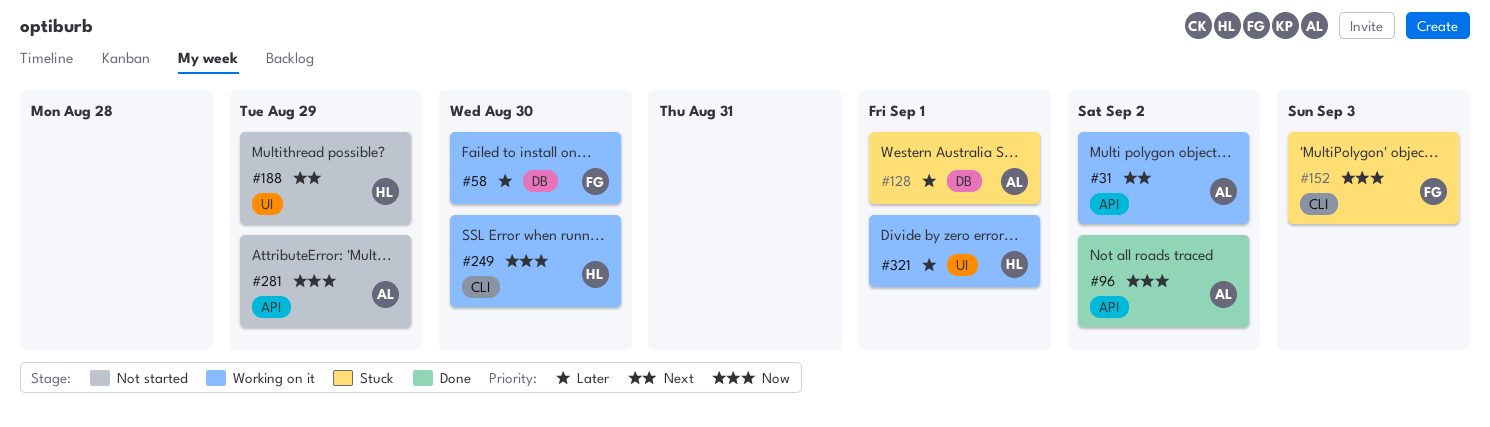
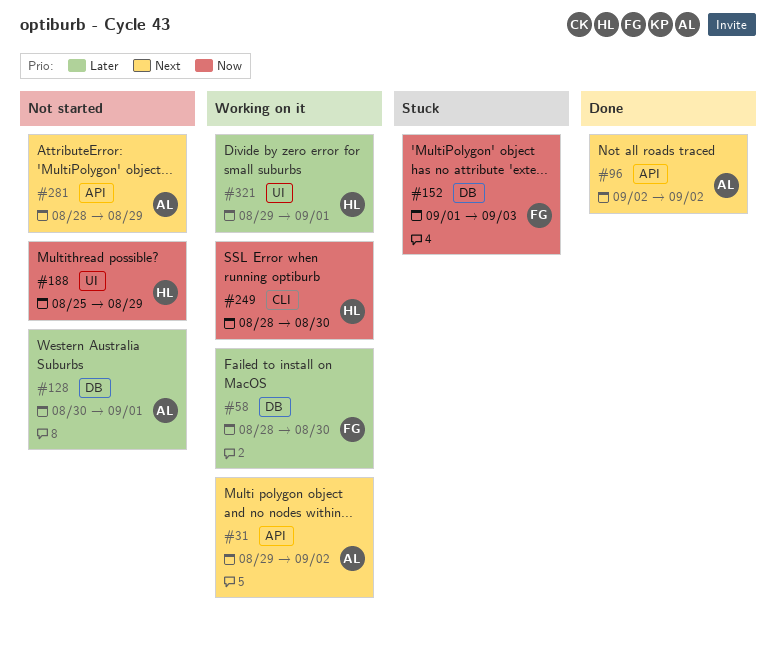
#96, priority: Now -> Next
#128, status: Stuck -> Not started
#152, label: CLI -> DB
#188, priority: Next -> Now
#281, priority: Now -> Next

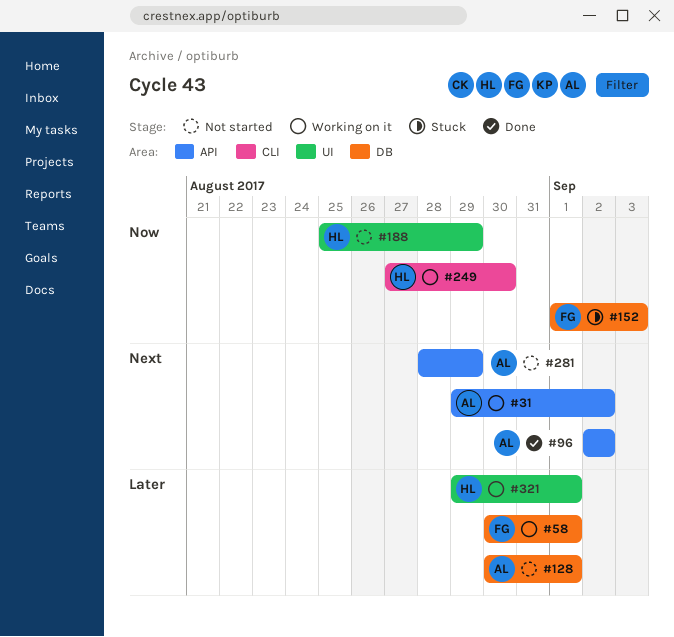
#58, start: Aug 28 -> Aug 30
#58, due: Aug 30 -> Sep 1
#249, start: Aug 28 -> Aug 27

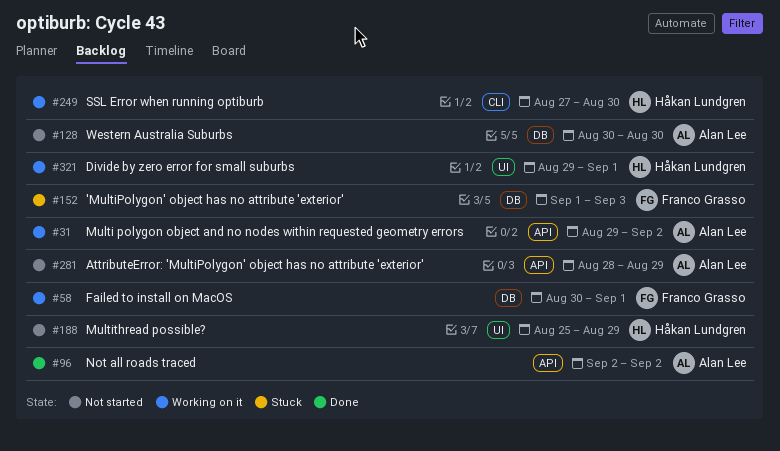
#128, due: Sep 1 -> Aug 30

